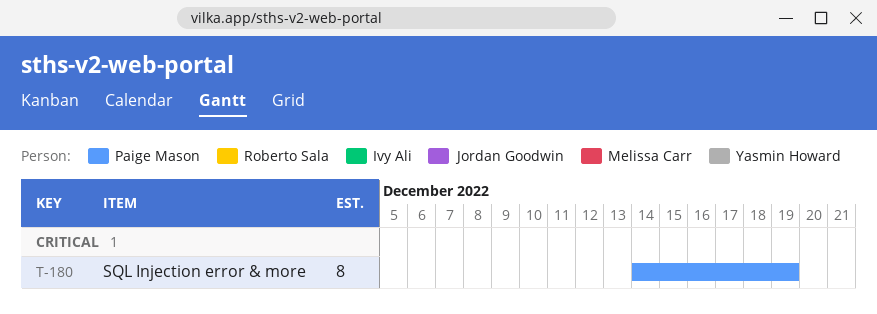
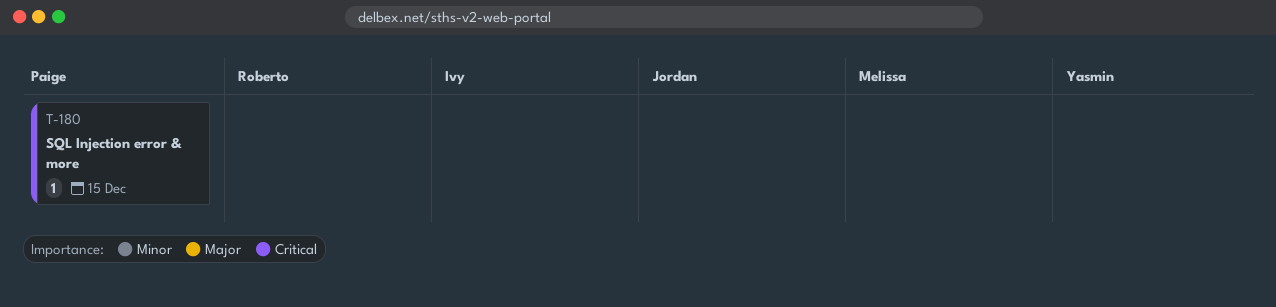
T-180, estimate: 8 -> 1
T-180, due: Dec 19 -> Dec 15

